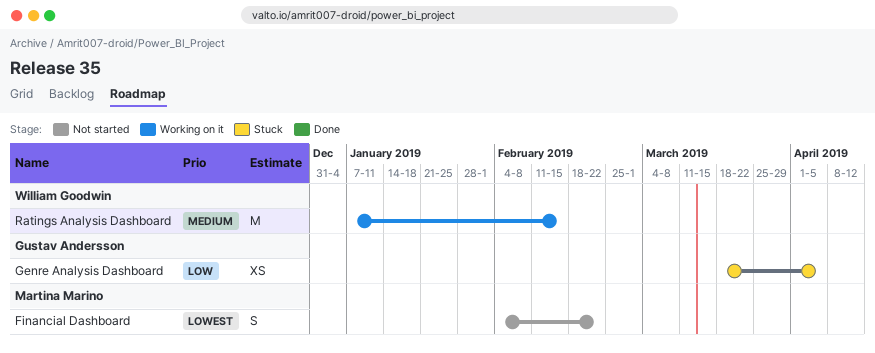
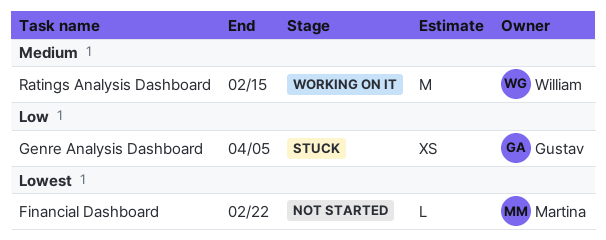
Financial Dashboard, estimate: S -> L

